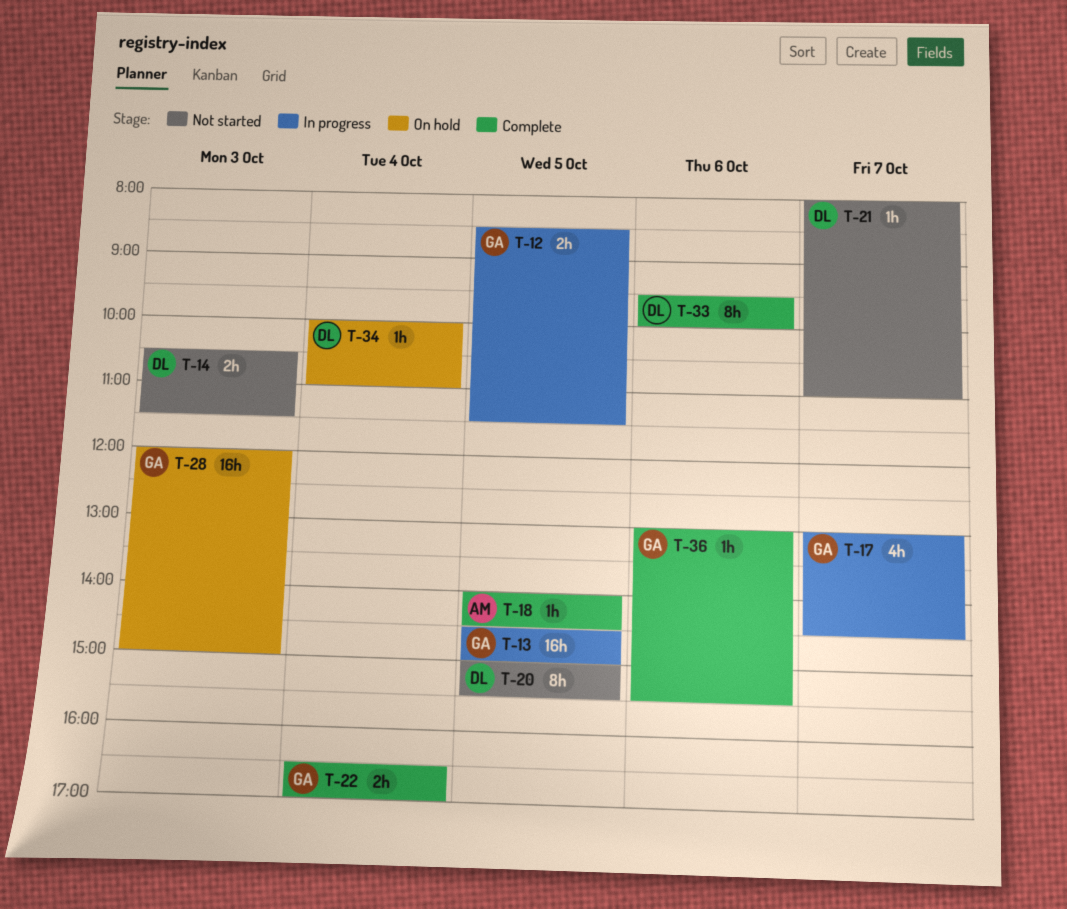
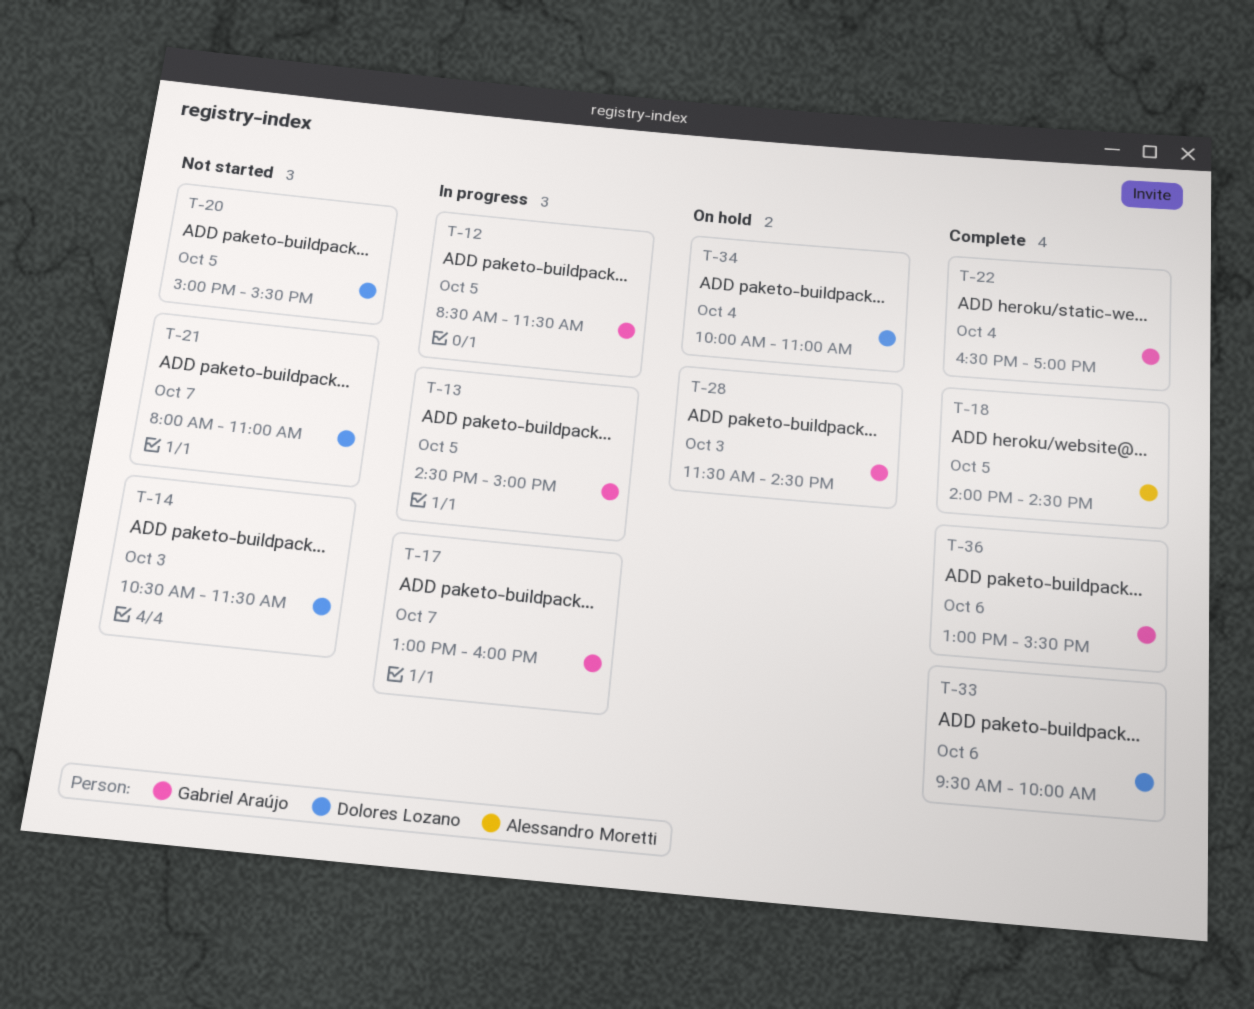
T-17, ends: 14:30 -> 16:00
T-28, begins: 12:00 -> 11:30
T-28, ends: 15:00 -> 14:30

